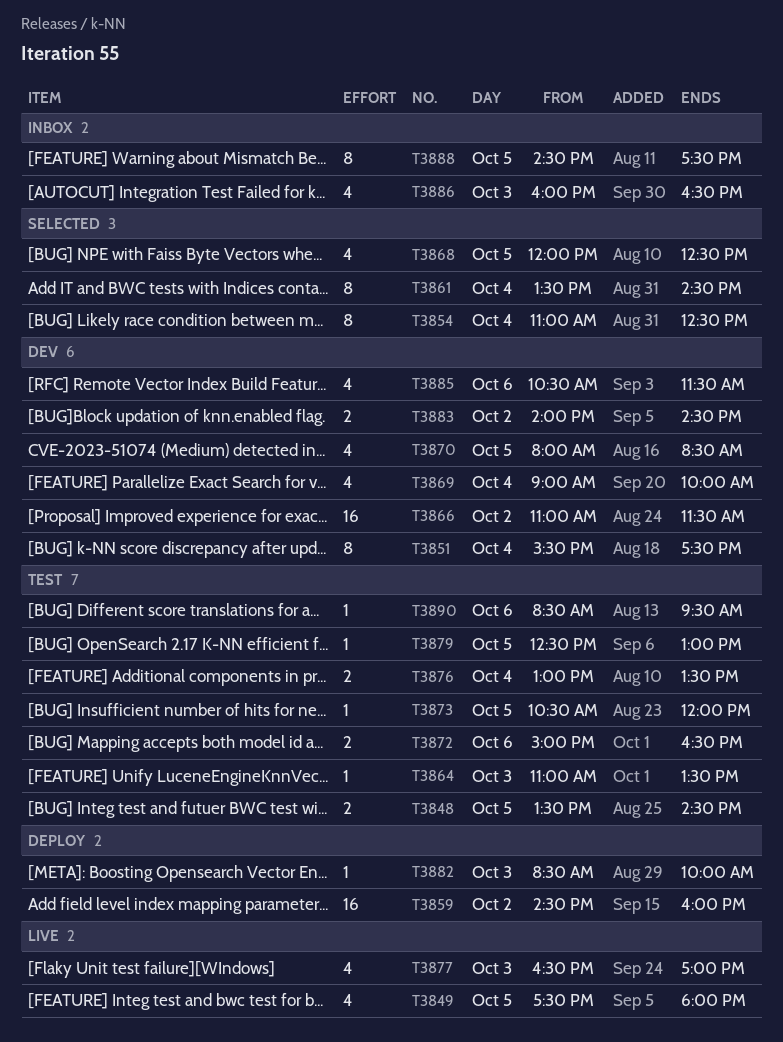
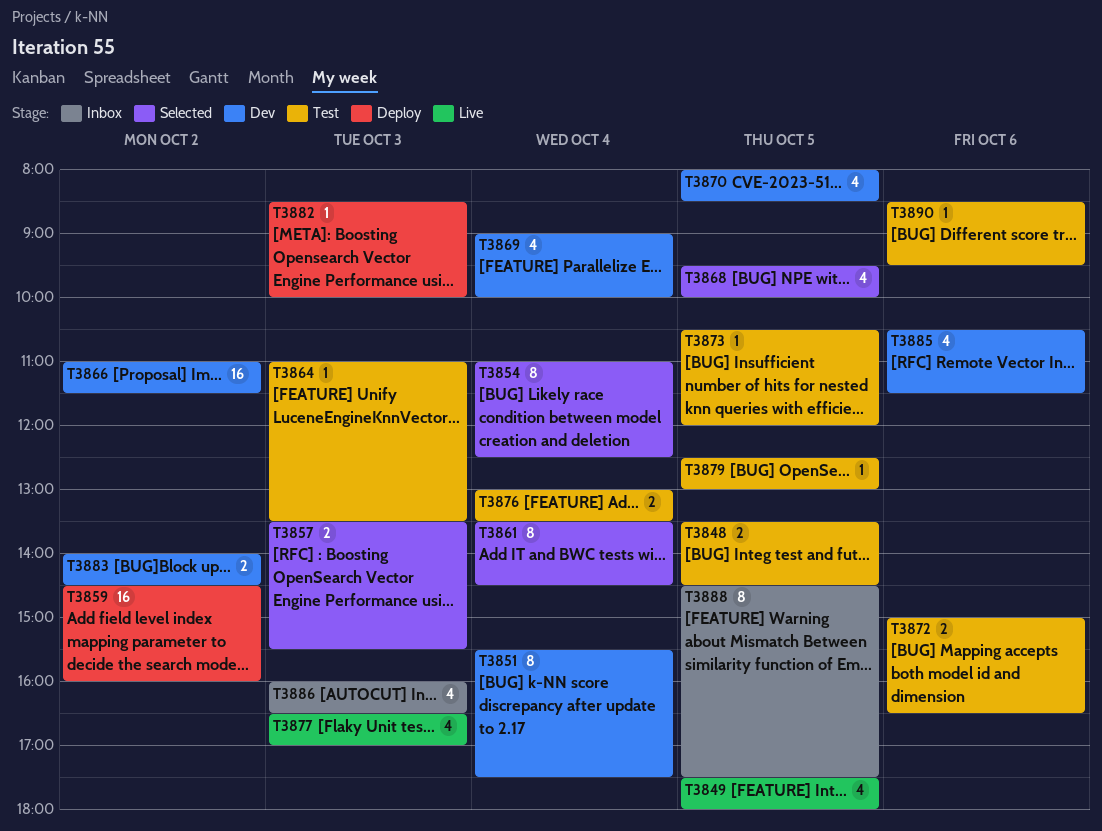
T3857: none -> present
T3868, begins: 12:00 -> 09:30
T3868, ends: 12:30 -> 10:00

